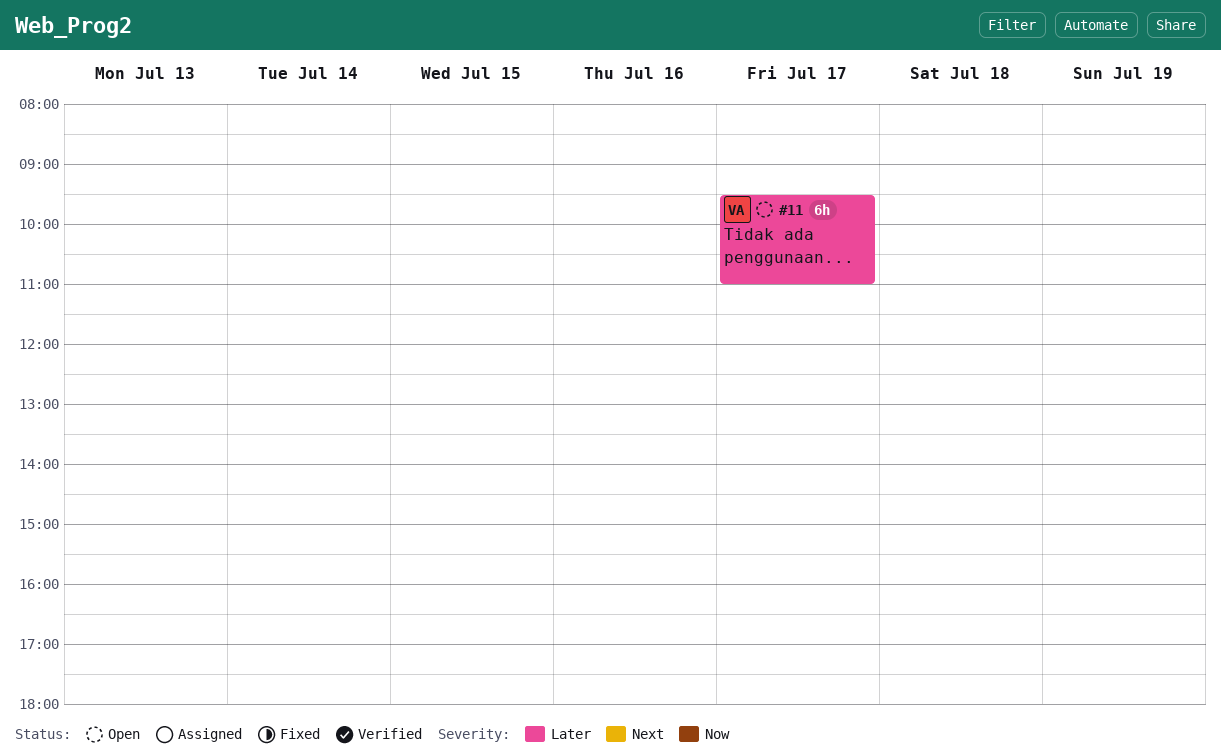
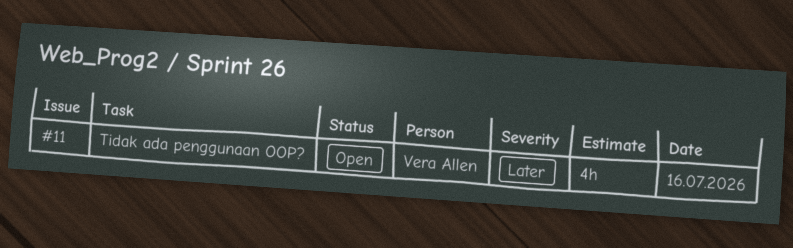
#11, estimate: 6h -> 4h
#11, day: Jul 17 -> Jul 16

